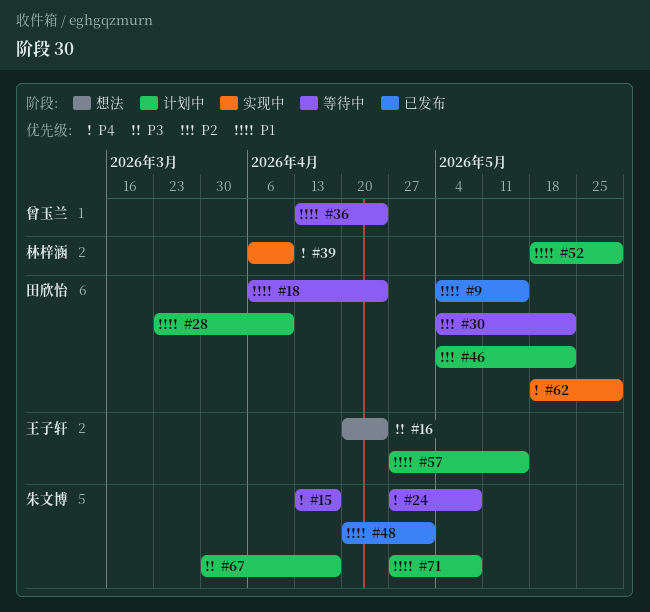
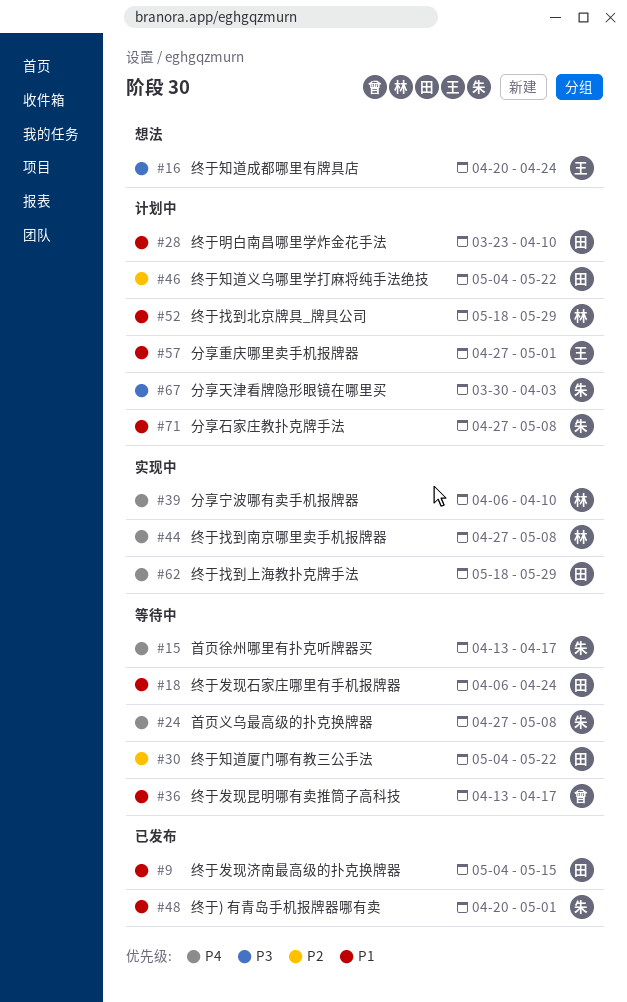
#36, due: Apr 24 -> Apr 17
#44: none -> present
#57, due: May 15 -> May 1
#67, due: Apr 17 -> Apr 3

